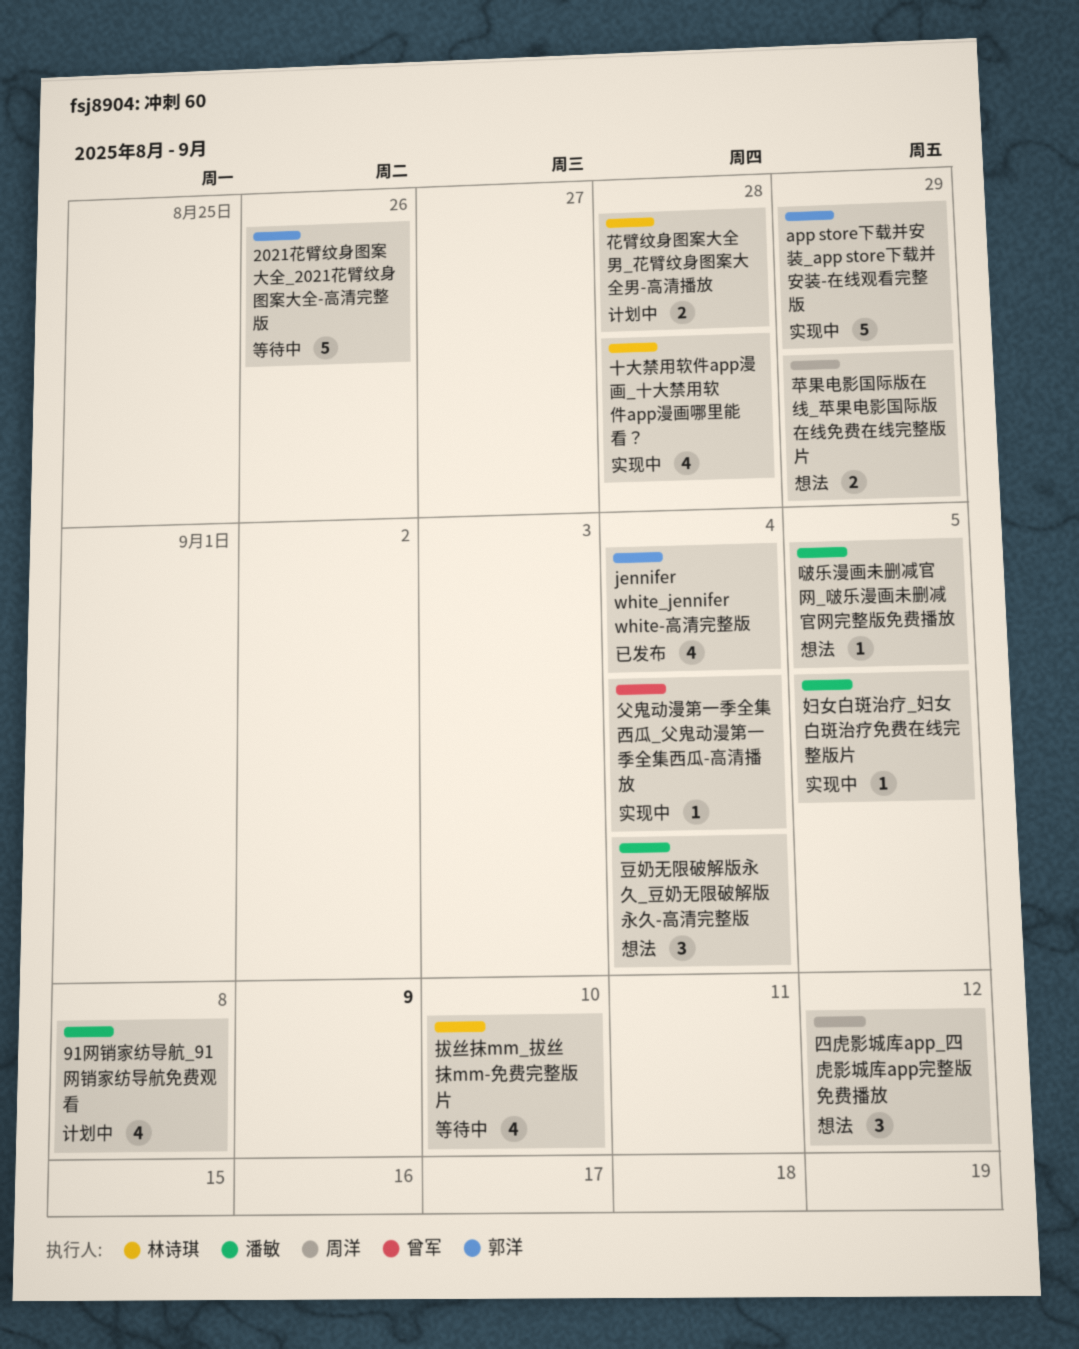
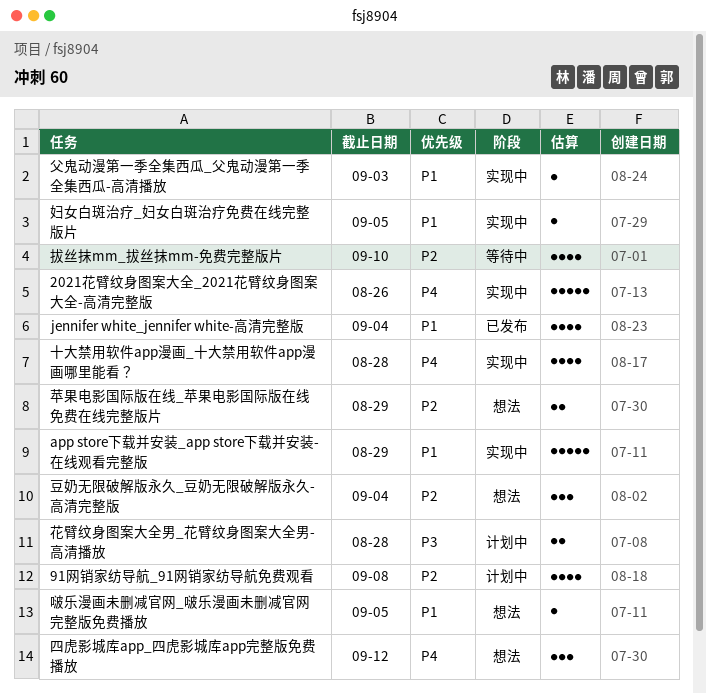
2021花臂纹身图案大全_2021花臂纹身图案大全-高清完整版, status: 等待中 -> 实现中
父鬼动漫第一季全集西瓜_父鬼动漫第一季全集西瓜-高清播放, due: Sep 4 -> Sep 3

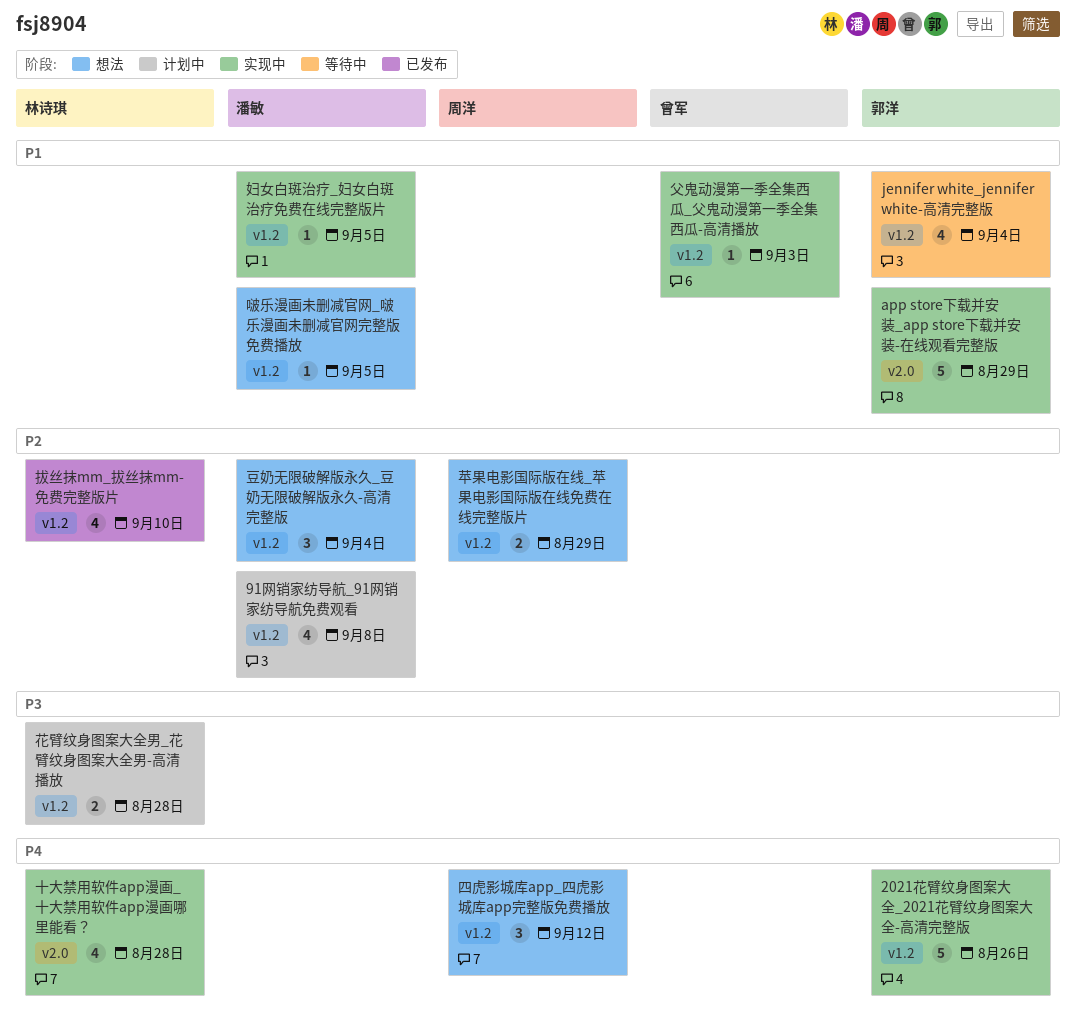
jennifer white_jennifer white-高清完整版, status: 已发布 -> 等待中
拔丝抹mm_拔丝抹mm-免费完整版片, status: 等待中 -> 已发布

